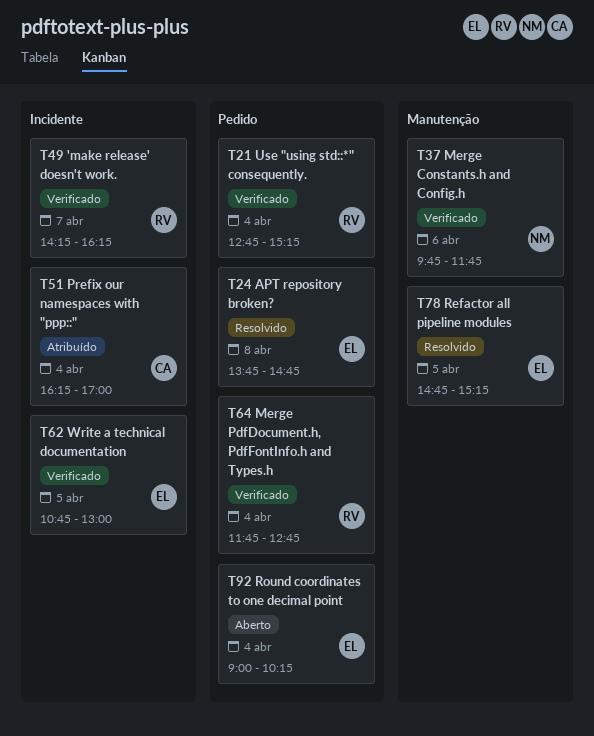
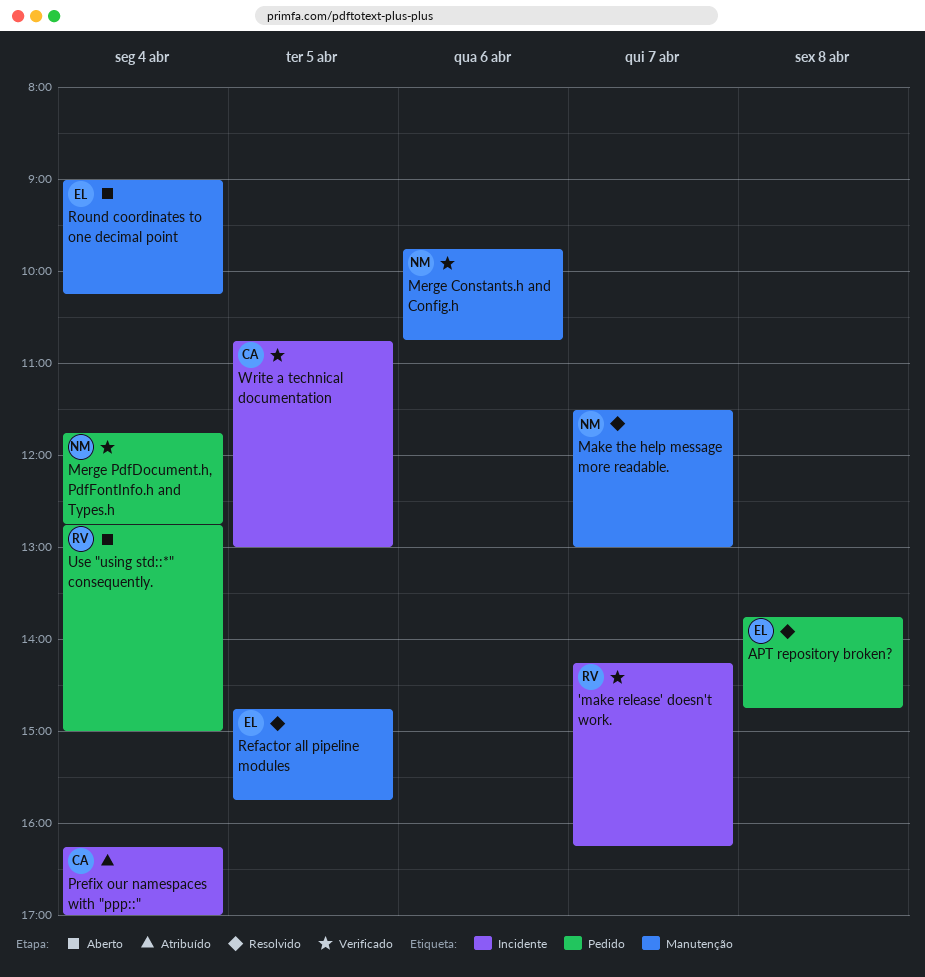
Make the help message more readable.: none -> present
Merge Constants.h and Config.h, ends: 11:45 -> 10:45
Merge PdfDocument.h, PdfFontInfo.h and Types.h, owner: RV -> NM
Refactor all pipeline modules, ends: 15:15 -> 15:45
Round coordinates to one decimal point, label: Pedido -> Manutenção
Use "using std::*" consequently., status: Verificado -> Aberto
Use "using std::*" consequently., ends: 15:15 -> 15:00
Write a technical documentation, owner: EL -> CA

